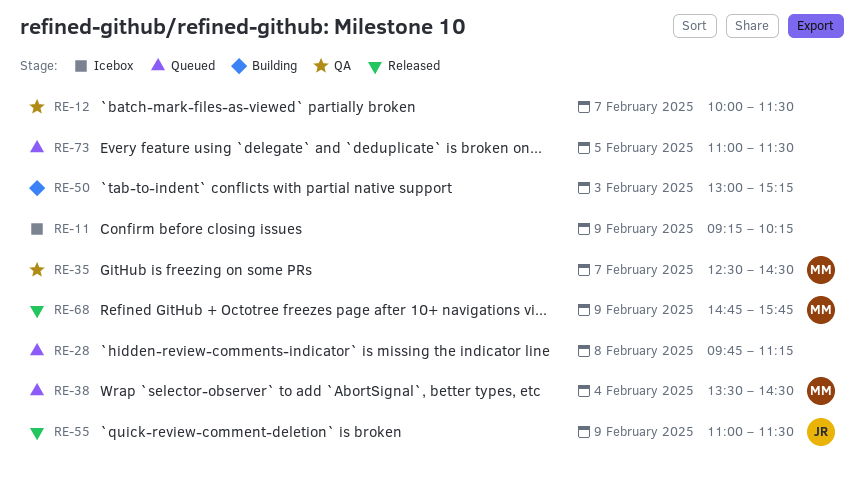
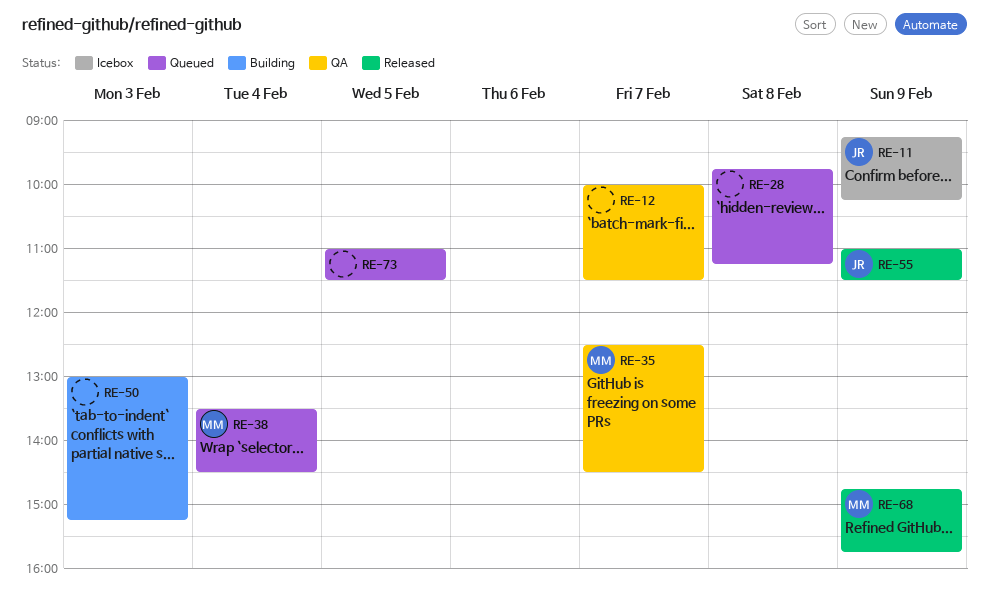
RE-11, owner: none -> JR

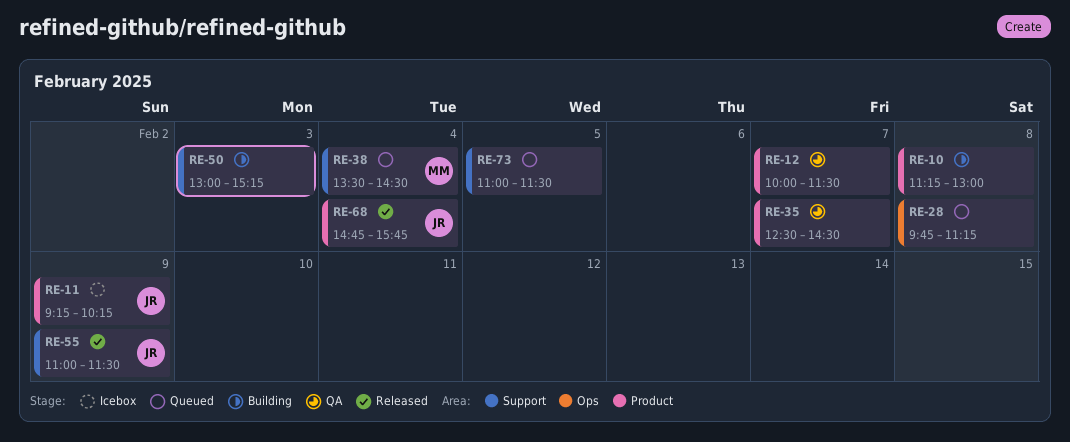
RE-10: none -> present
RE-35, owner: MM -> none
RE-68, owner: MM -> JR
RE-68, day: Feb 9 -> Feb 4

